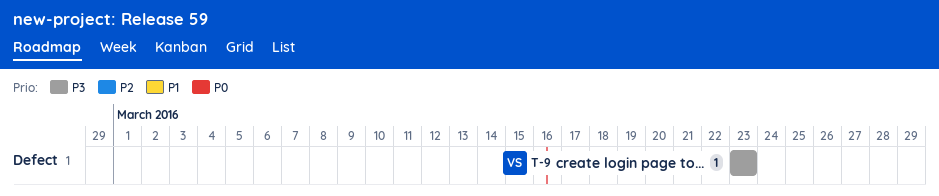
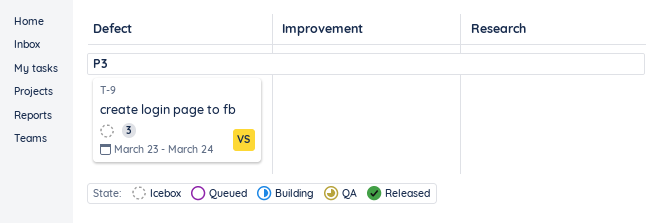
T-9, estimate: 1 -> 3
T-9, due: Mar 23 -> Mar 24

